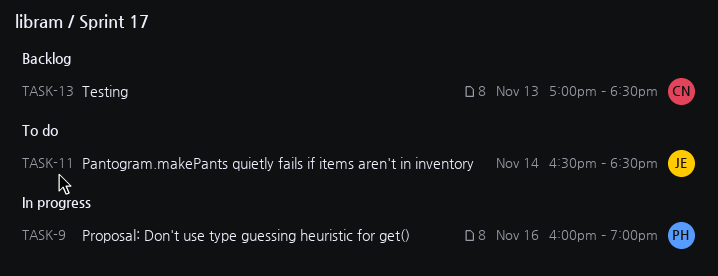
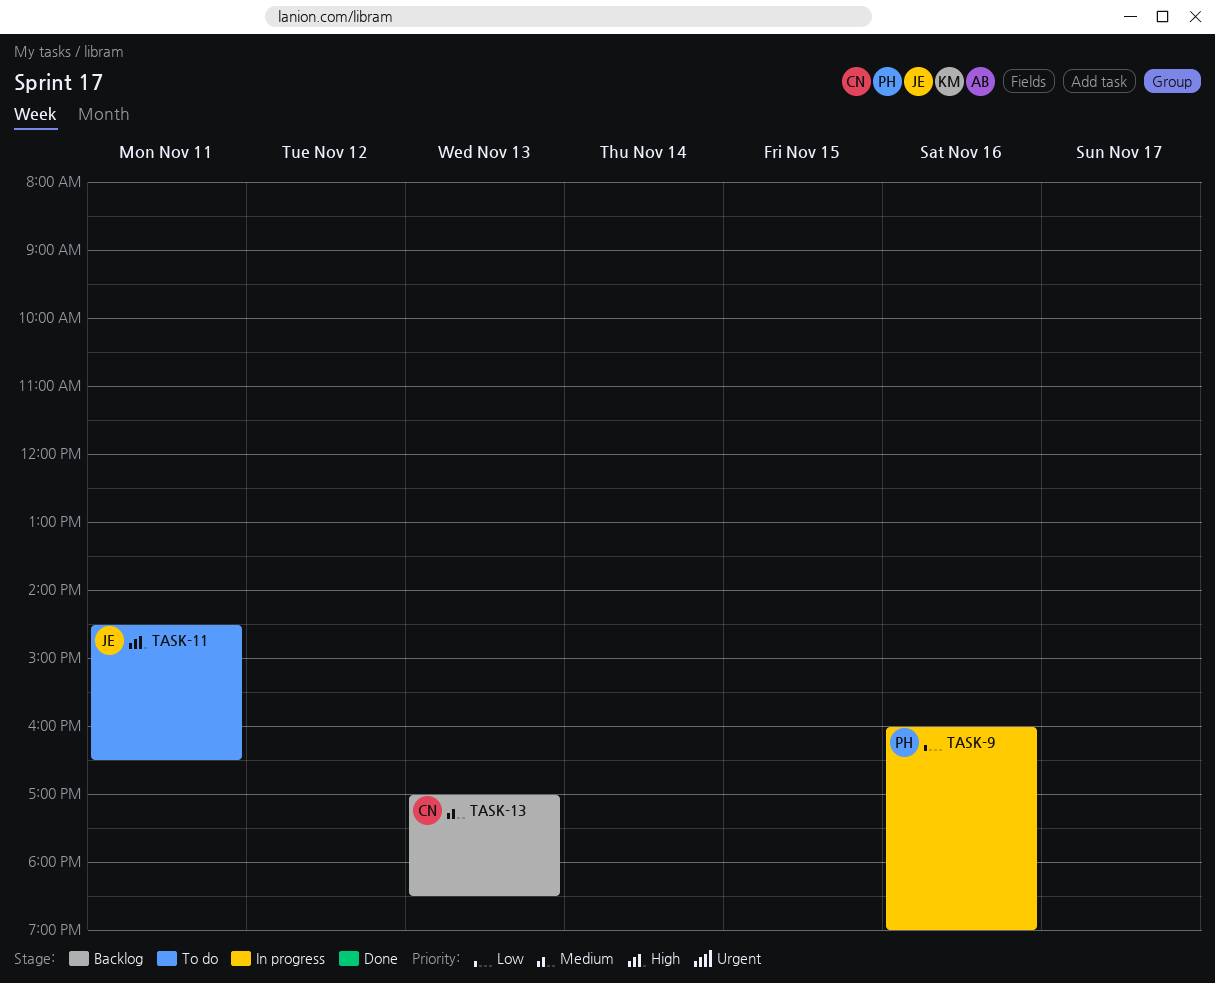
TASK-11, day: Nov 14 -> Nov 11
TASK-11, begins: 16:30 -> 14:30
TASK-11, ends: 18:30 -> 16:30

